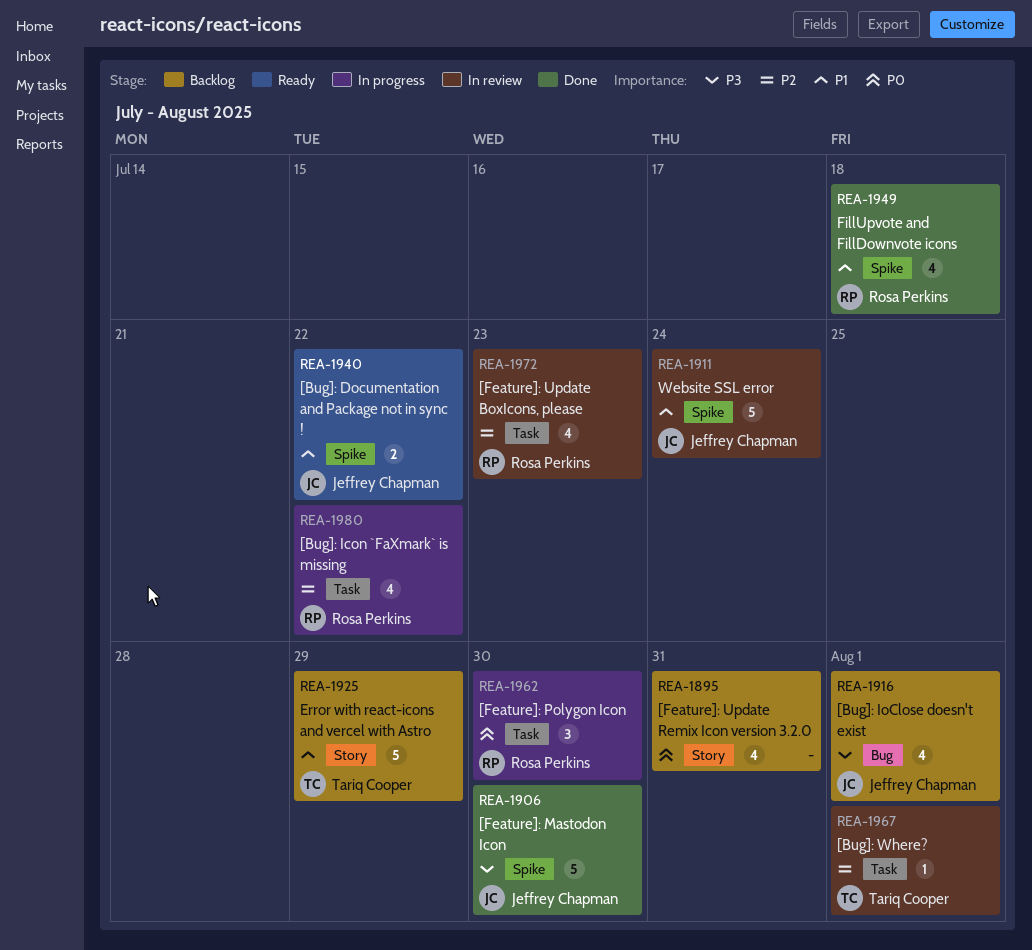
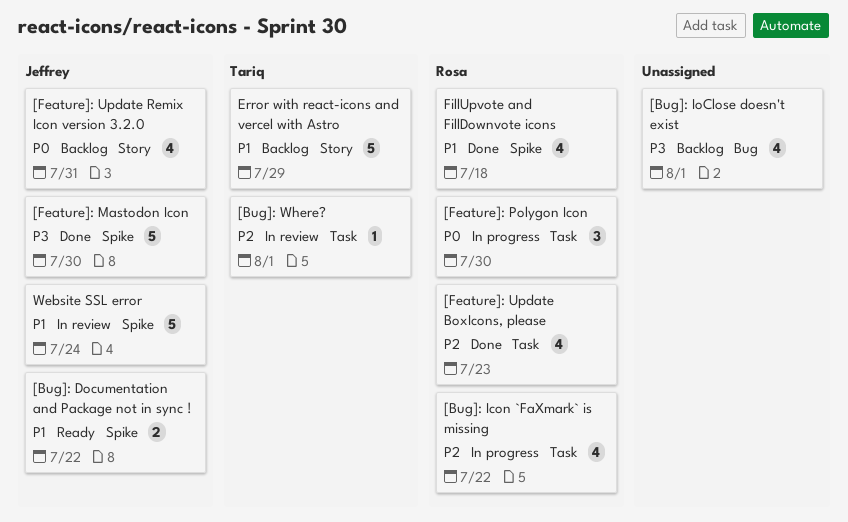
[Bug]: IoClose doesn't exist, owner: Jeffrey Chapman -> none
[Feature]: Update BoxIcons, please, status: In review -> Done
[Feature]: Update Remix Icon version 3.2.0, owner: none -> Jeffrey Chapman

